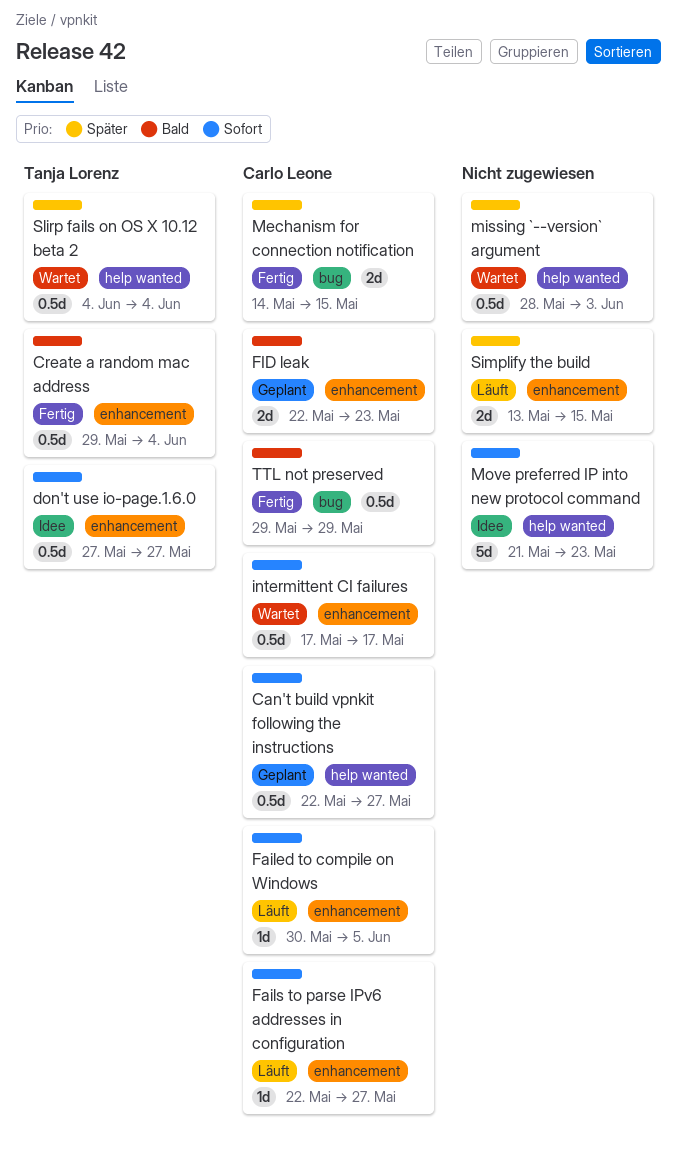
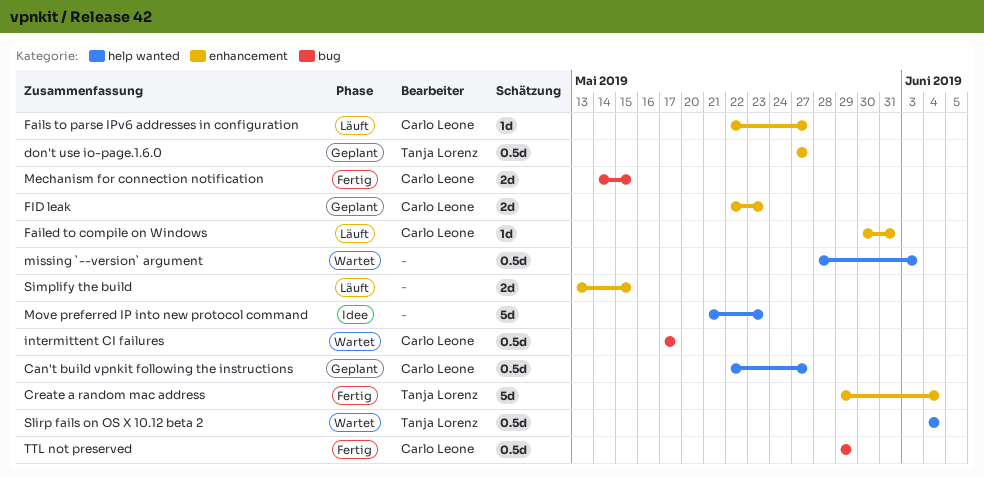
Create a random mac address, estimate: 0.5d -> 5d
don't use io-page.1.6.0, status: Idee -> Geplant
Failed to compile on Windows, due: Jun 5 -> May 31
intermittent CI failures, label: enhancement -> bug

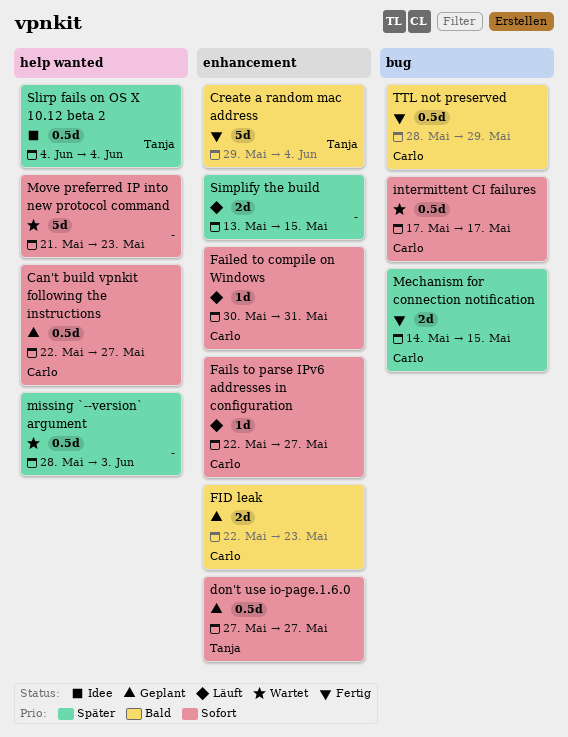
Move preferred IP into new protocol command, status: Idee -> Wartet
Slirp fails on OS X 10.12 beta 2, status: Wartet -> Idee
TTL not preserved, start: May 29 -> May 28

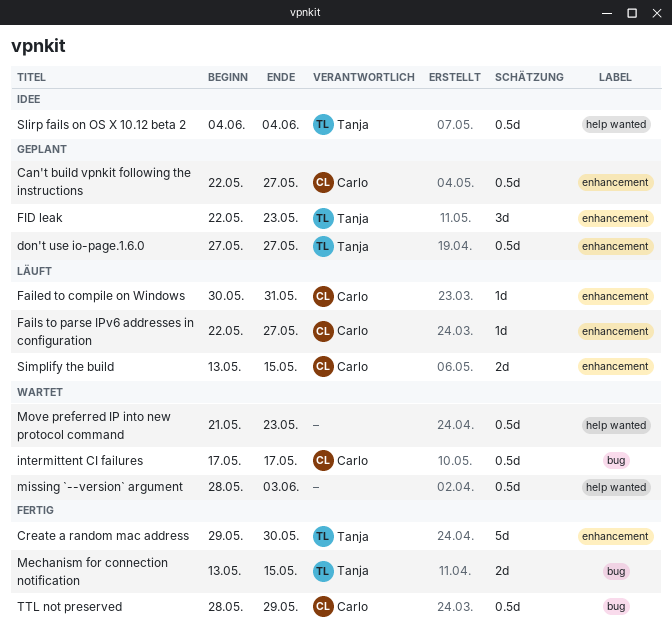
Can't build vpnkit following the instructions, label: help wanted -> enhancement
Create a random mac address, due: Jun 4 -> May 30
FID leak, owner: Carlo -> Tanja
FID leak, estimate: 2d -> 3d
Mechanism for connection notification, owner: Carlo -> Tanja
Mechanism for connection notification, start: May 14 -> May 13
Move preferred IP into new protocol command, estimate: 5d -> 0.5d
Simplify the build, owner: none -> Carlo

